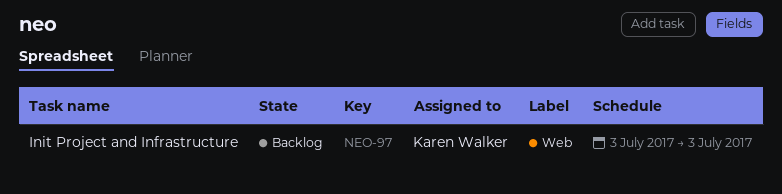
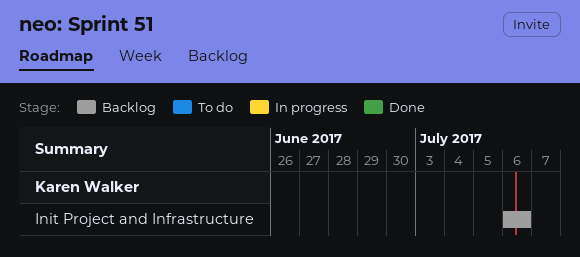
Init Project and Infrastructure, start: Jul 3 -> Jul 6
Init Project and Infrastructure, due: Jul 3 -> Jul 6

